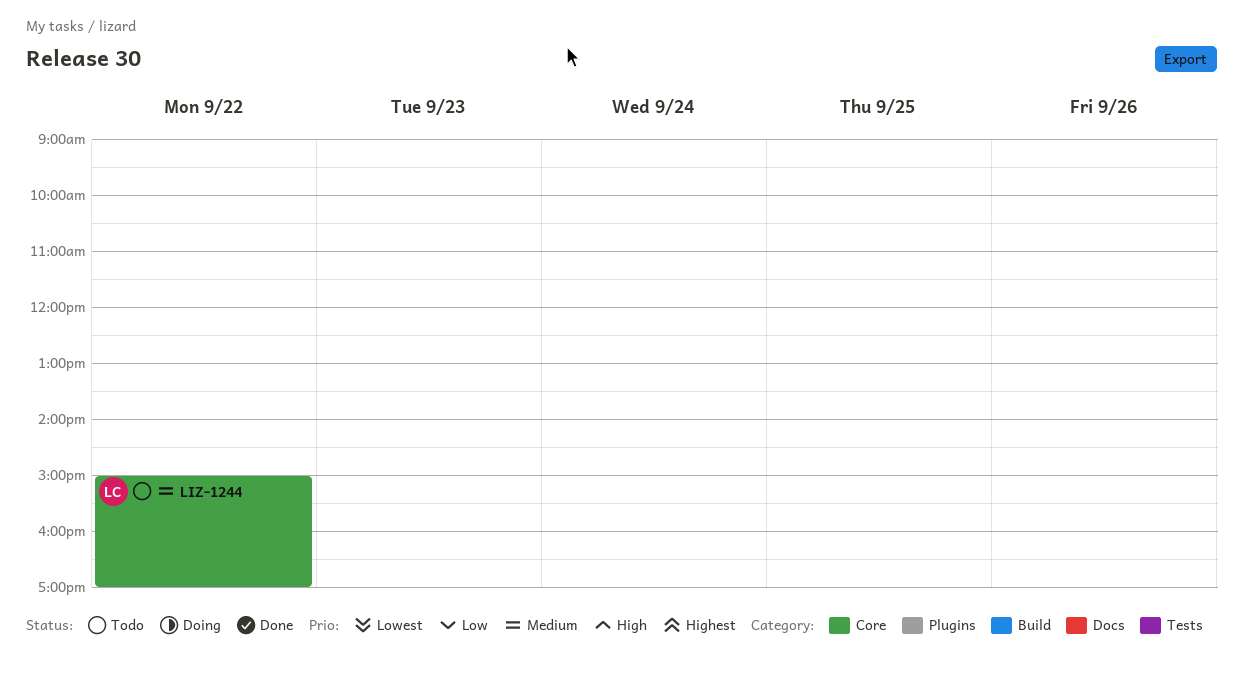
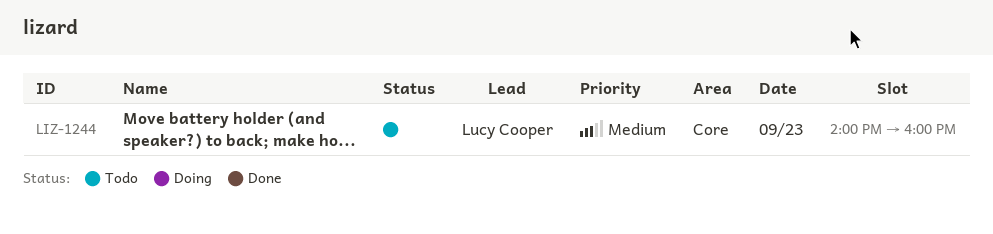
LIZ-1244, day: Sep 22 -> Sep 23
LIZ-1244, begins: 15:00 -> 14:00
LIZ-1244, ends: 17:00 -> 16:00

